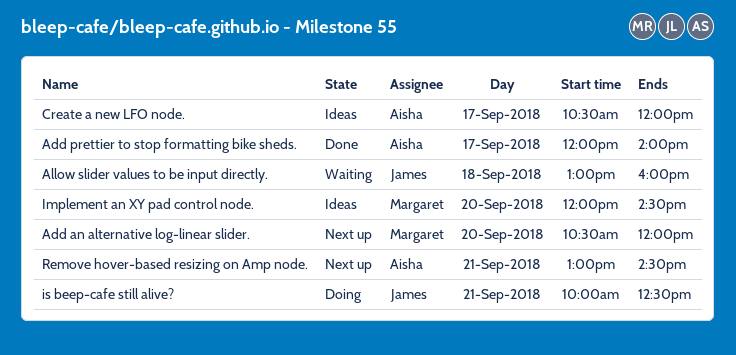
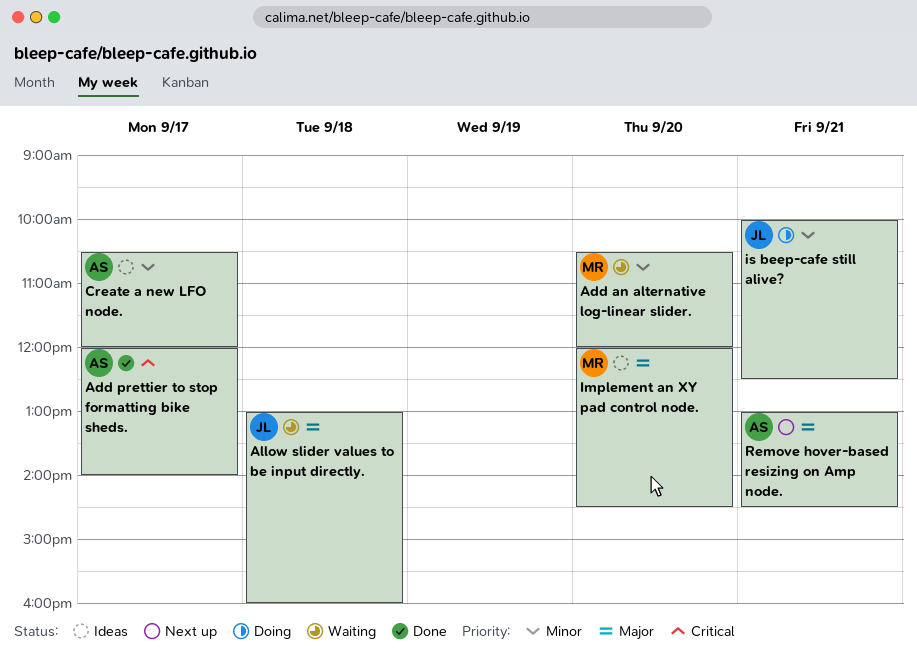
Add an alternative log-linear slider., status: Next up -> Waiting

